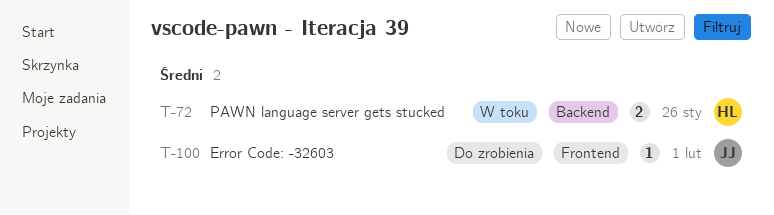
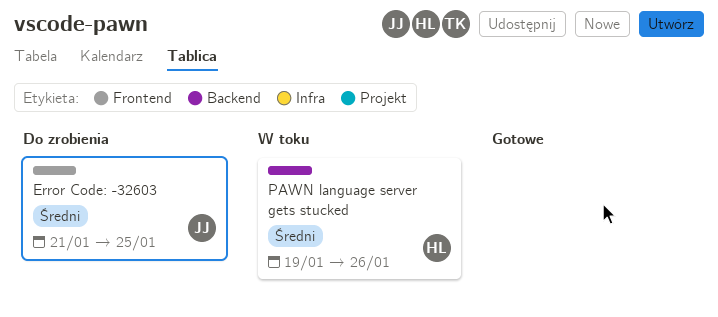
Error Code: -32603, due: Feb 1 -> Jan 25

